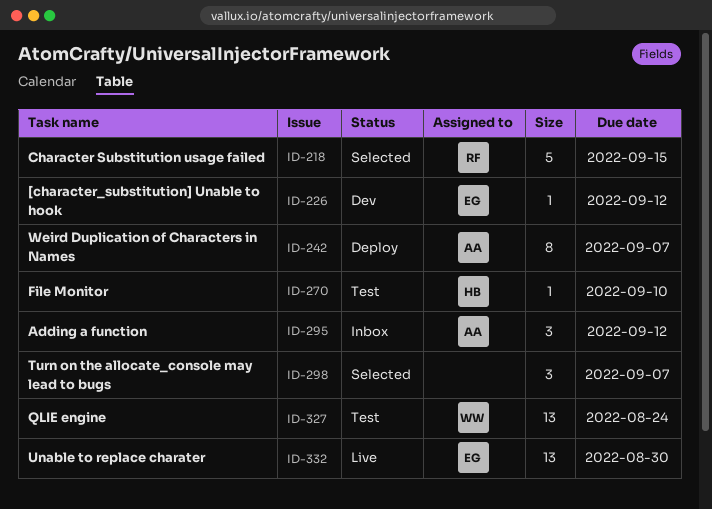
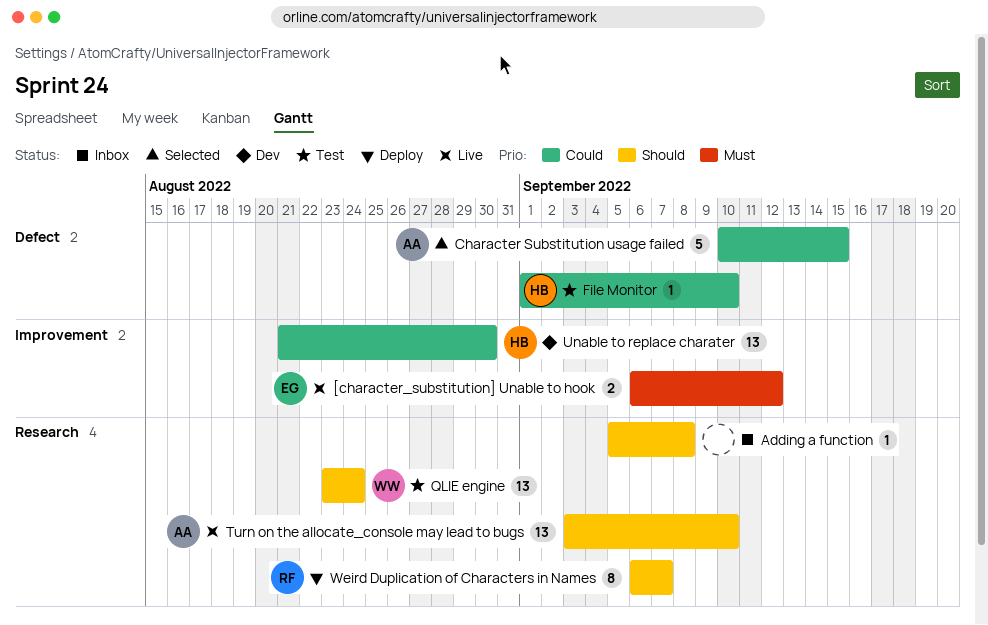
[character_substitution] Unable to hook, status: Dev -> Live
[character_substitution] Unable to hook, estimate: 1 -> 2
Adding a function, owner: AA -> none
Adding a function, estimate: 3 -> 1
Adding a function, due: Sep 12 -> Sep 8
Character Substitution usage failed, owner: RF -> AA
Turn on the allocate_console may lead to bugs, status: Selected -> Live
Turn on the allocate_console may lead to bugs, owner: none -> AA
Turn on the allocate_console may lead to bugs, estimate: 3 -> 13
Turn on the allocate_console may lead to bugs, due: Sep 7 -> Sep 10
Unable to replace charater, status: Live -> Dev
Unable to replace charater, owner: EG -> HB
Weird Duplication of Characters in Names, owner: AA -> RF

